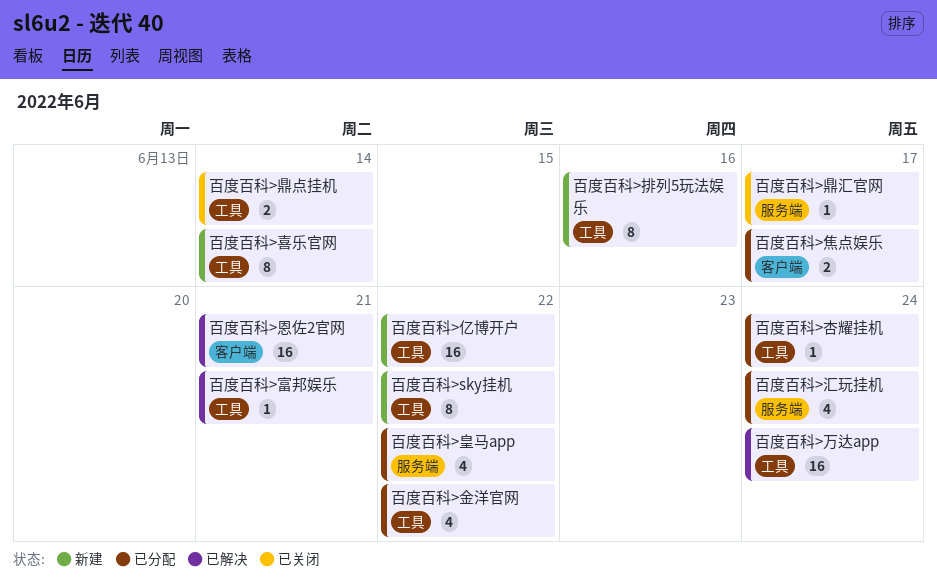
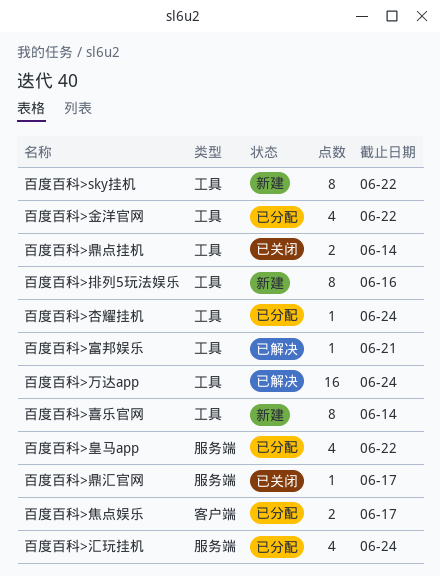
百度百科>亿博开户: present -> none
百度百科>恩佐2官网: present -> none

